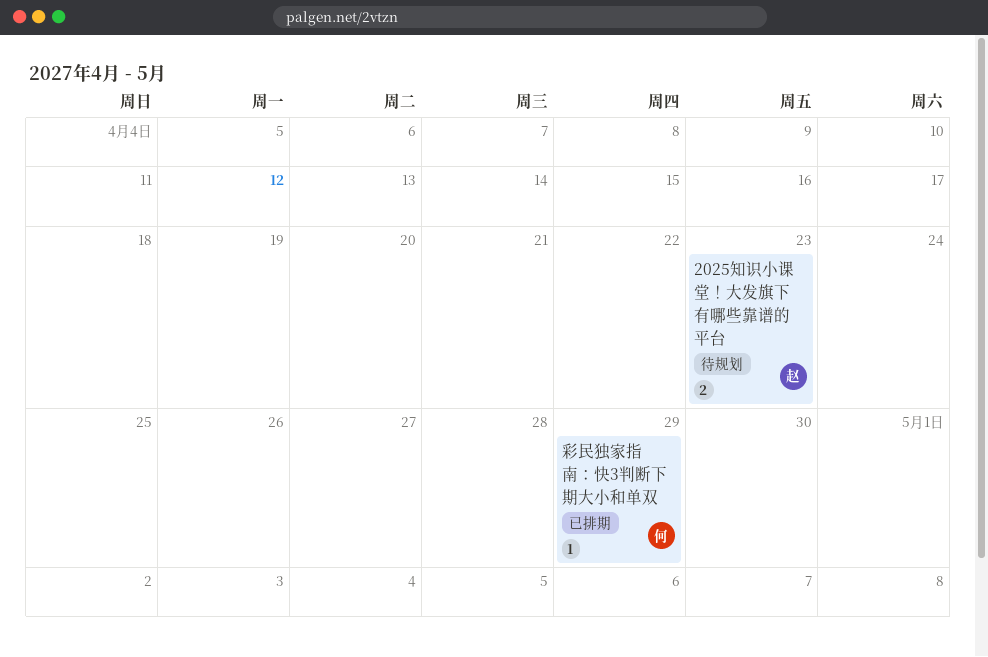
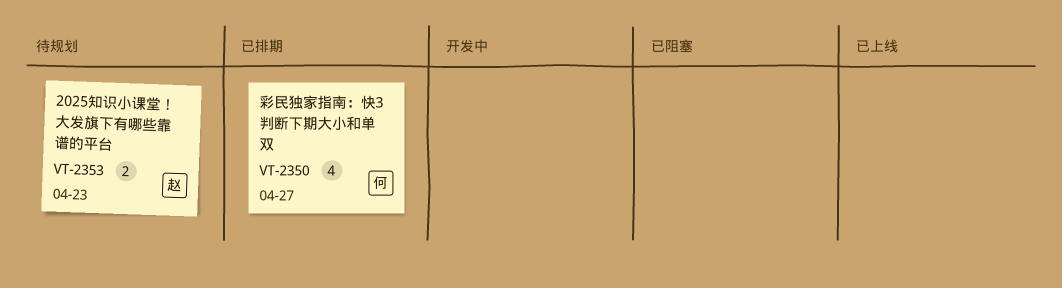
彩民独家指南：快3判断下期大小和单双, estimate: 1 -> 4
彩民独家指南：快3判断下期大小和单双, due: Apr 29 -> Apr 27

